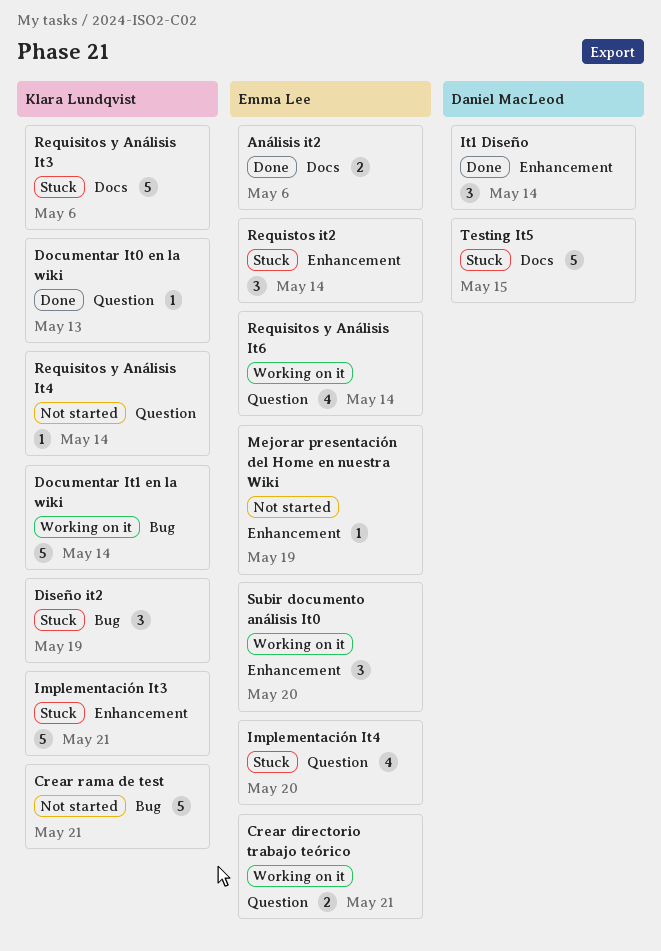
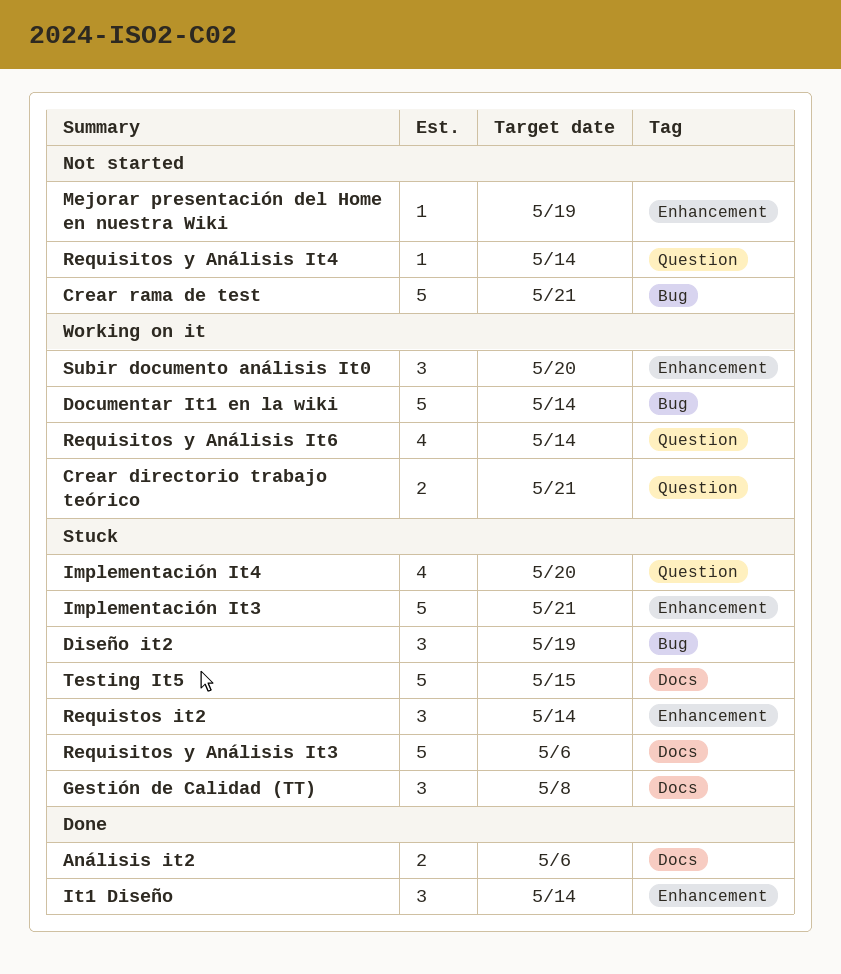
Documentar It0 en la wiki: present -> none
Gestión de Calidad (TT): none -> present

